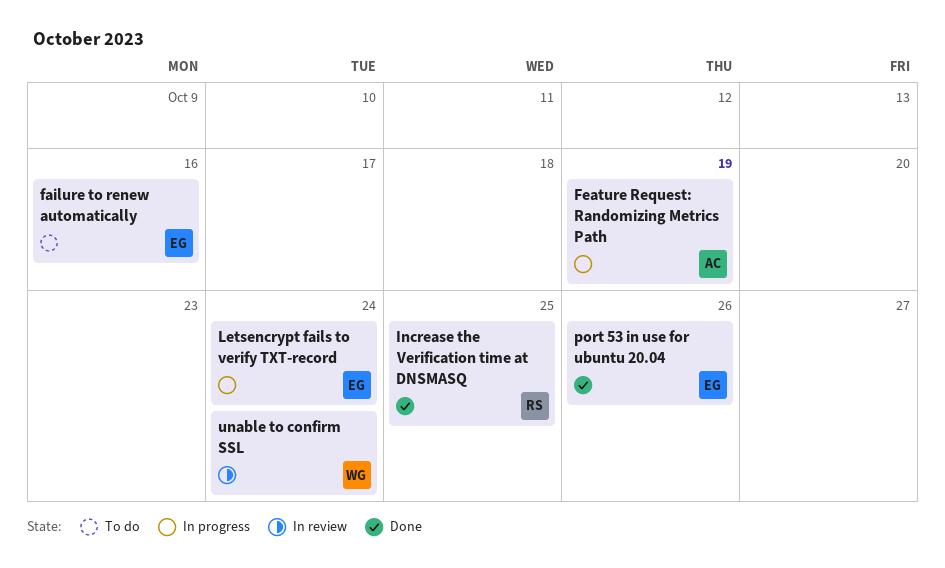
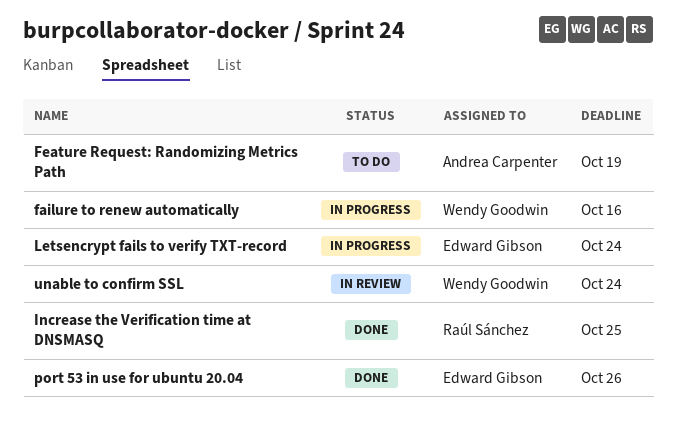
failure to renew automatically, status: To do -> In progress
failure to renew automatically, owner: Edward Gibson -> Wendy Goodwin
Feature Request: Randomizing Metrics Path, status: In progress -> To do

